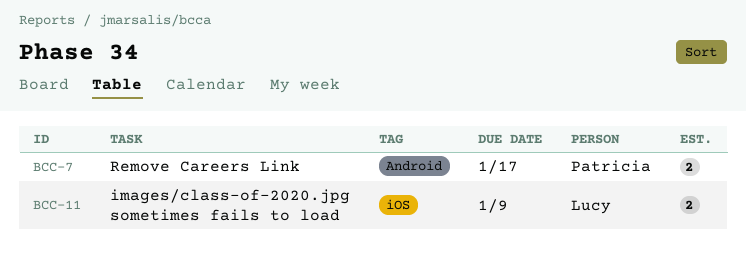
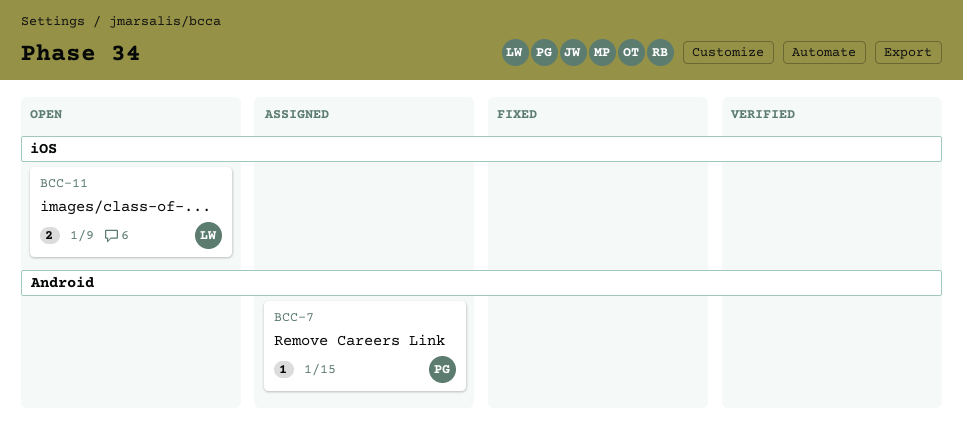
BCC-7, estimate: 2 -> 1
BCC-7, due: Jan 17 -> Jan 15

